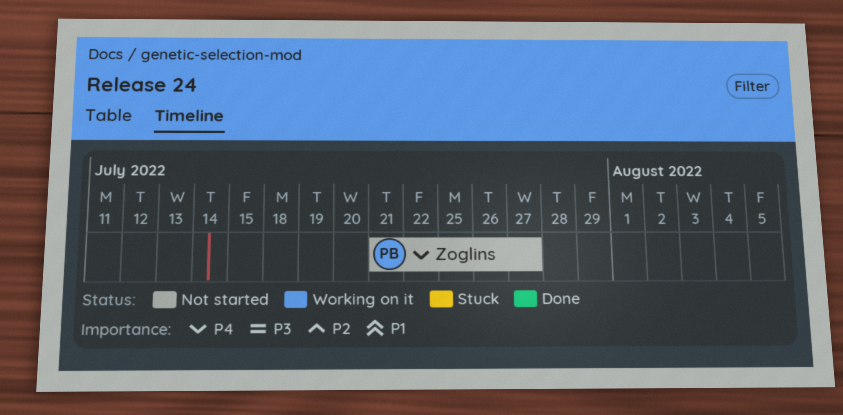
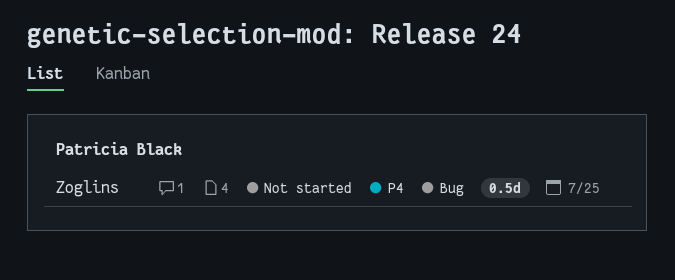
Zoglins, due: Jul 27 -> Jul 25

